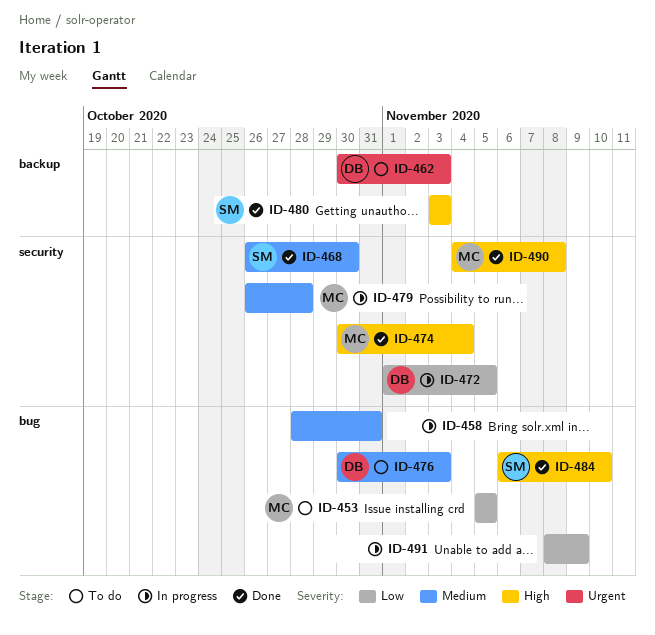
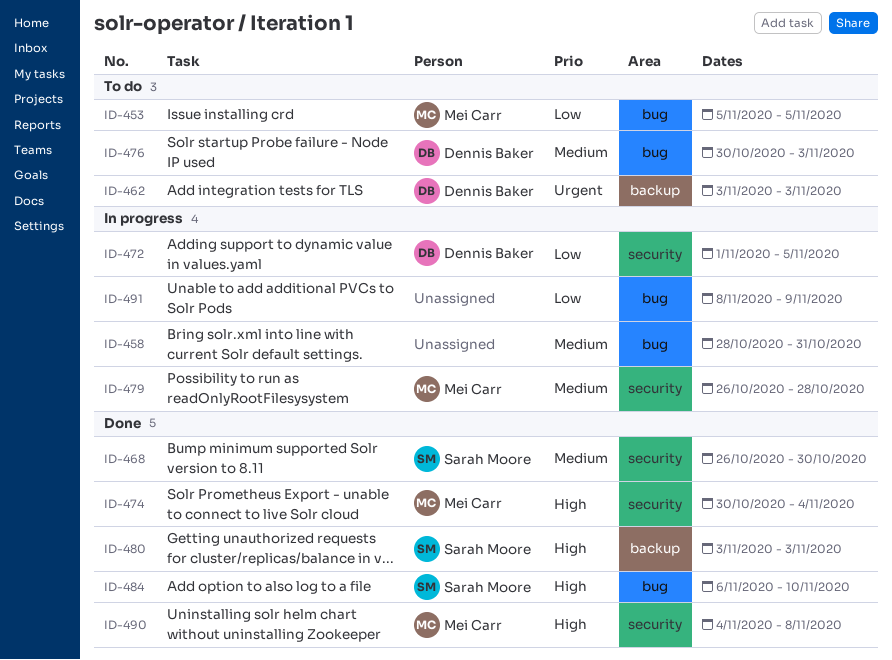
ID-462, start: Oct 30 -> Nov 3

